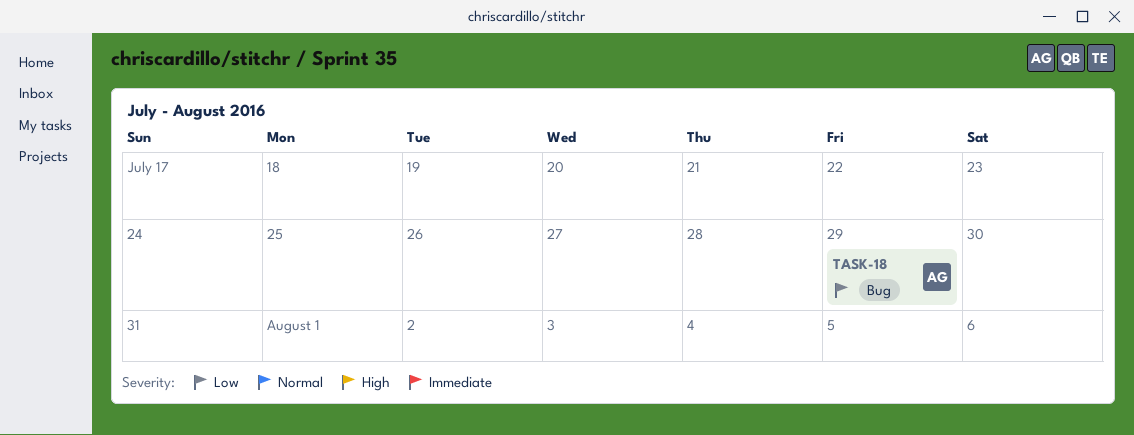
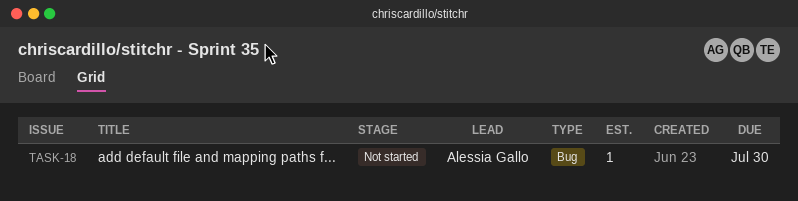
TASK-18, due: Jul 29 -> Jul 30

